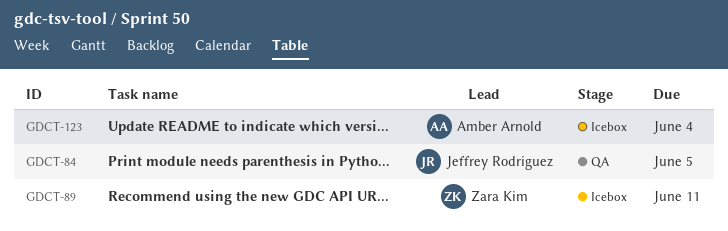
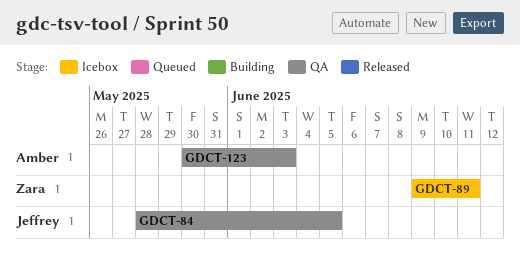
GDCT-123, status: Icebox -> QA
GDCT-123, due: Jun 4 -> Jun 3

